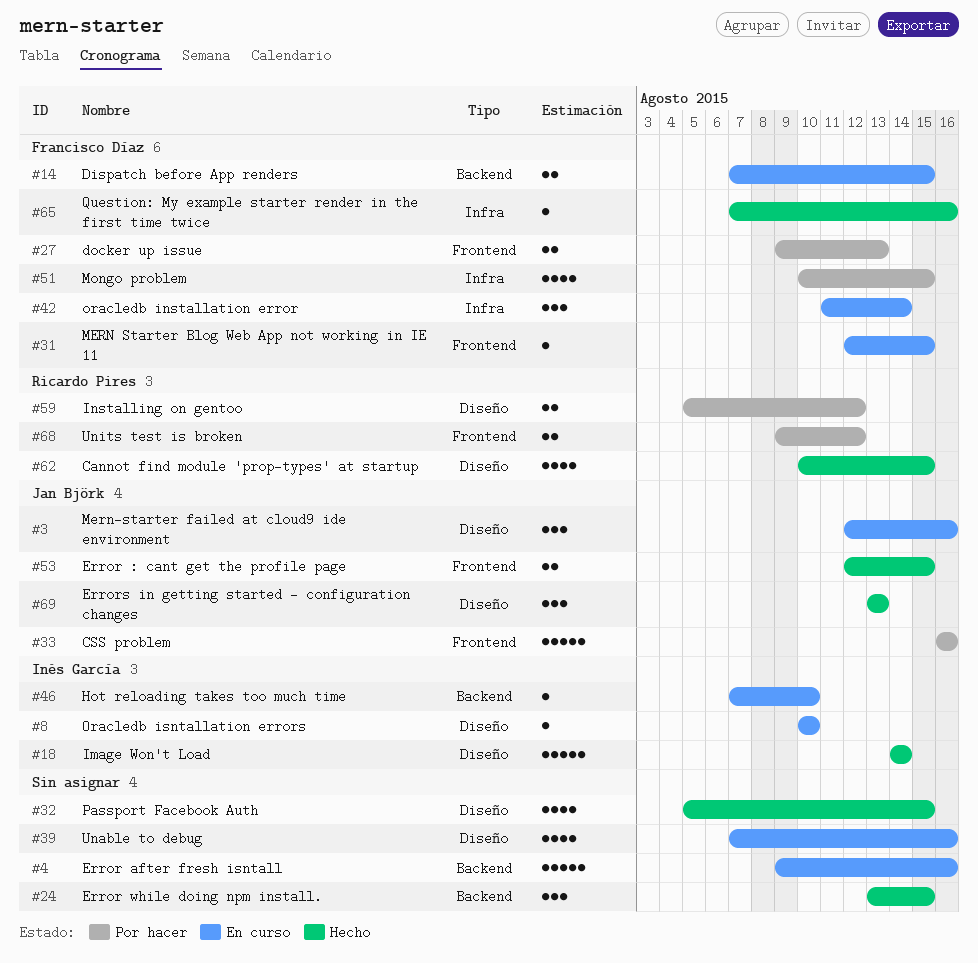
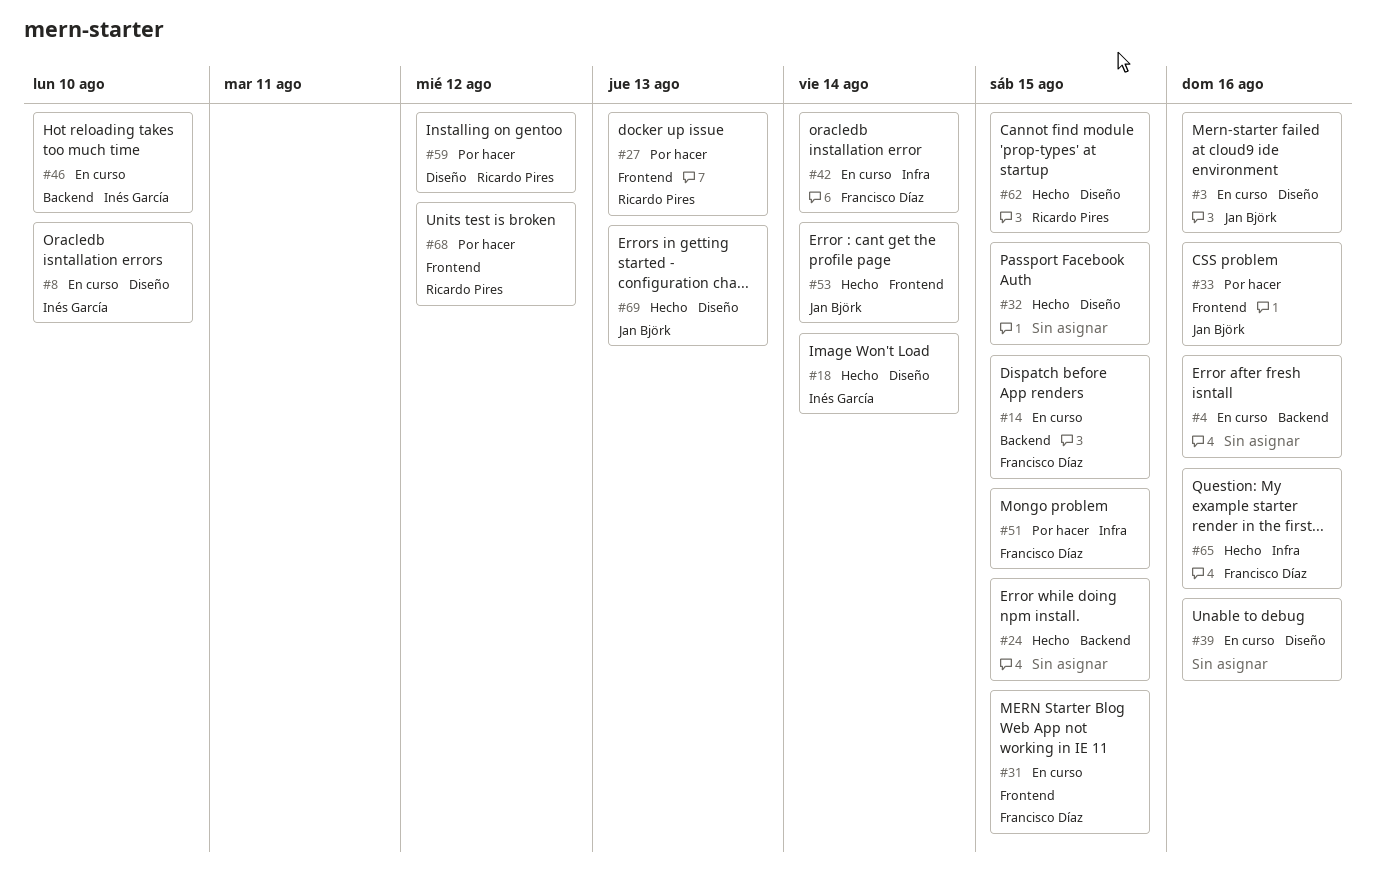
#27, owner: Francisco Díaz -> Ricardo Pires
#53, due: Aug 15 -> Aug 14

